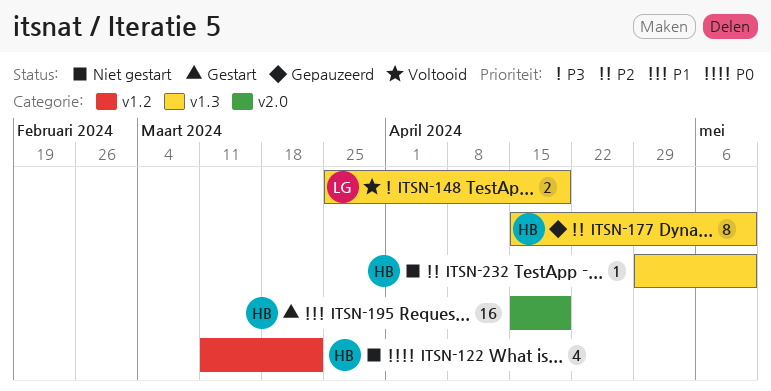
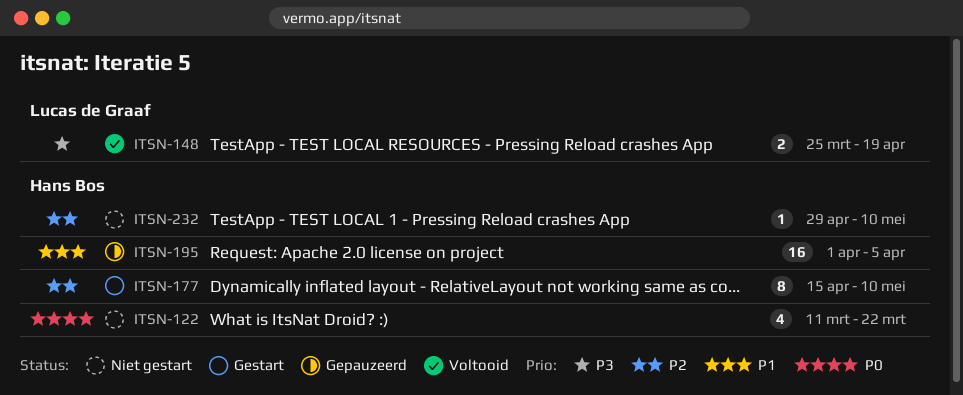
ITSN-177, status: Gepauzeerd -> Gestart
ITSN-195, status: Gestart -> Gepauzeerd
ITSN-195, start: Apr 15 -> Apr 1
ITSN-195, due: Apr 19 -> Apr 5

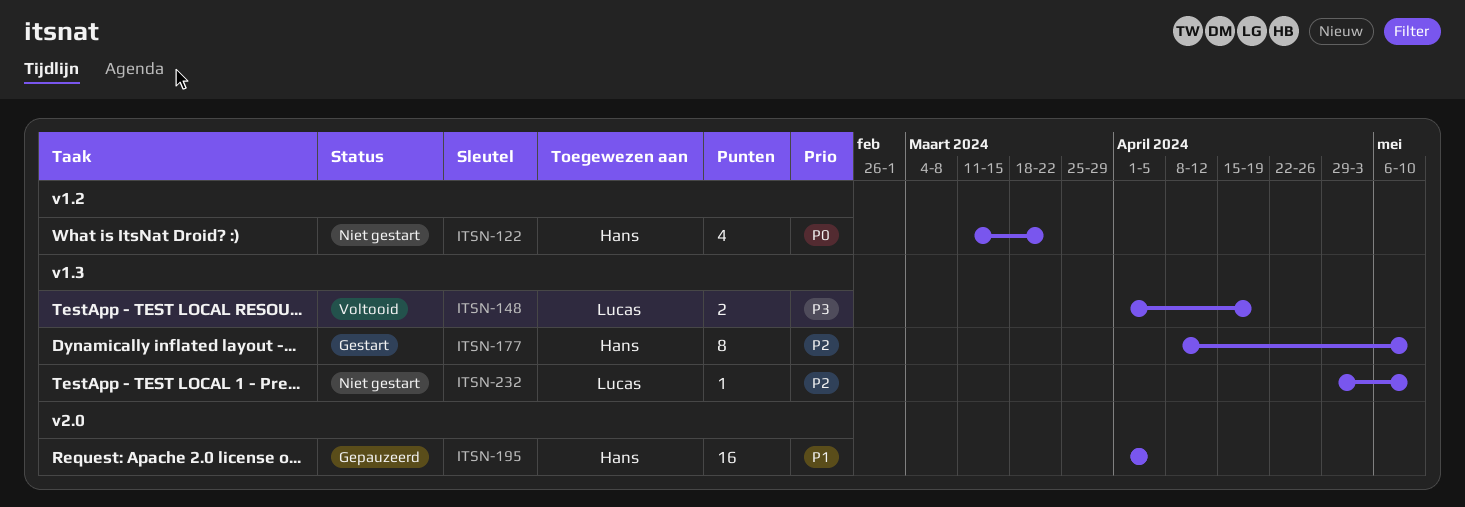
ITSN-148, start: Mar 25 -> Apr 1
ITSN-177, start: Apr 15 -> Apr 8
ITSN-232, owner: Hans Bos -> Lucas de Graaf

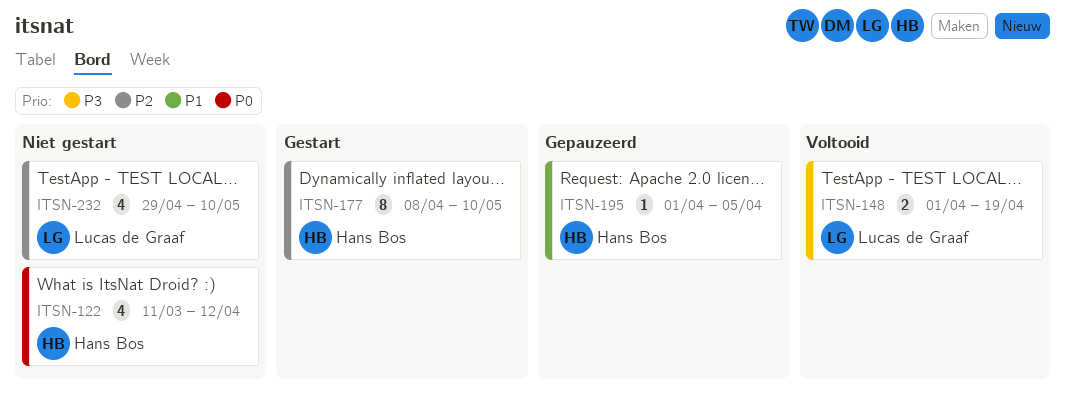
ITSN-122, due: Mar 22 -> Apr 12
ITSN-195, estimate: 16 -> 1
ITSN-232, estimate: 1 -> 4

